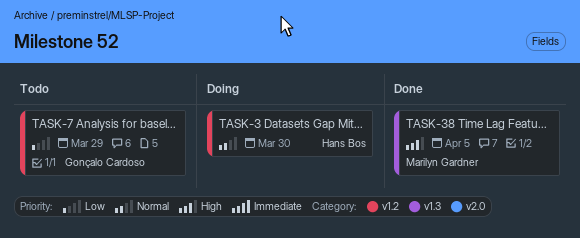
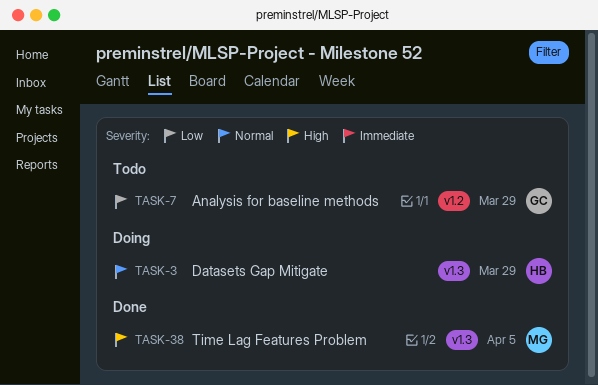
TASK-3, label: v1.2 -> v1.3
TASK-3, due: Mar 30 -> Mar 29

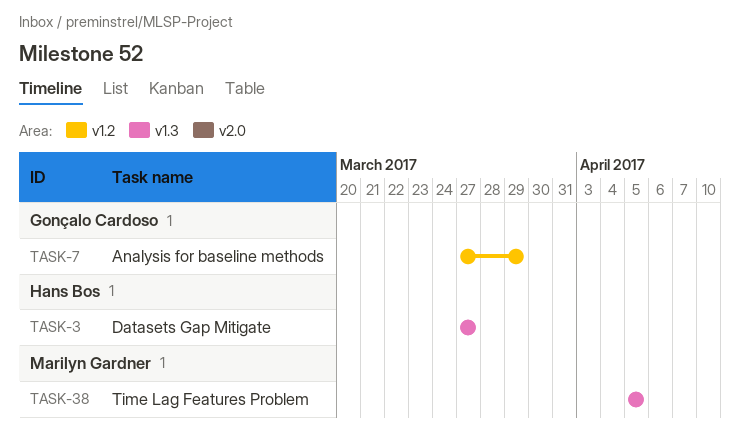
TASK-3, due: Mar 29 -> Mar 27

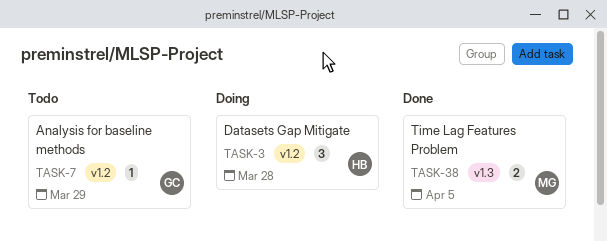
TASK-3, label: v1.3 -> v1.2
TASK-3, due: Mar 27 -> Mar 28

